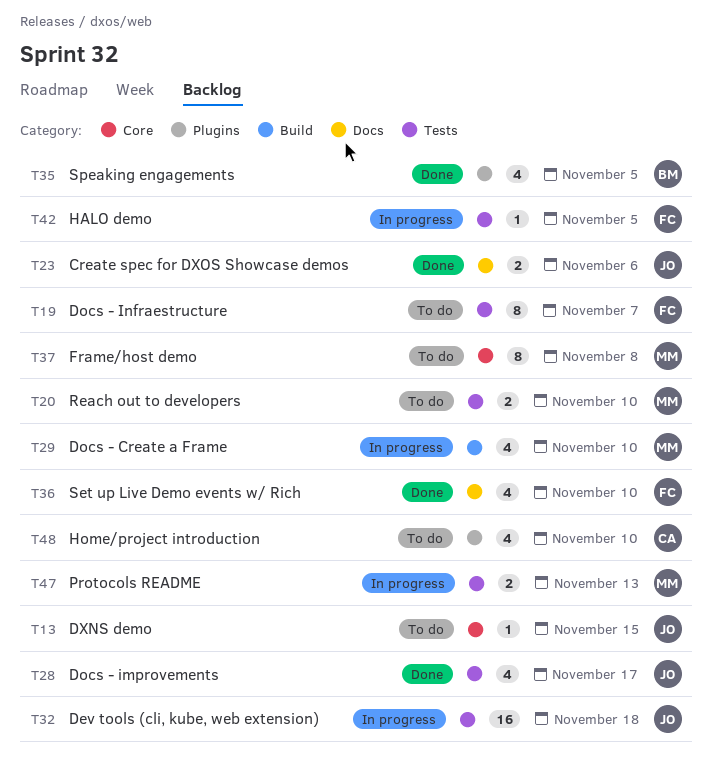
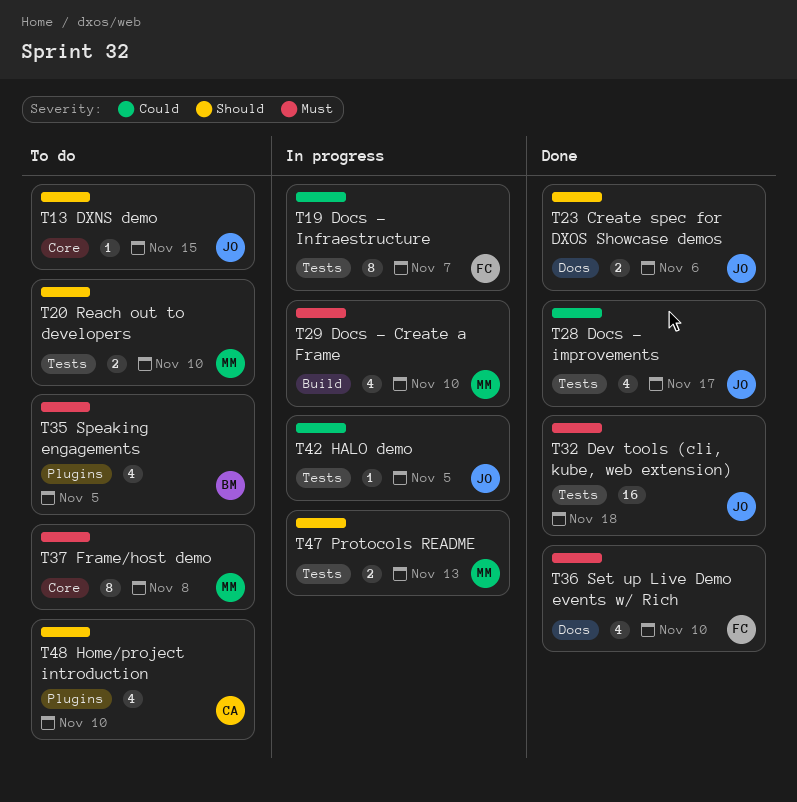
T19, status: To do -> In progress
T32, status: In progress -> Done
T35, status: Done -> To do
T42, owner: FC -> JO

